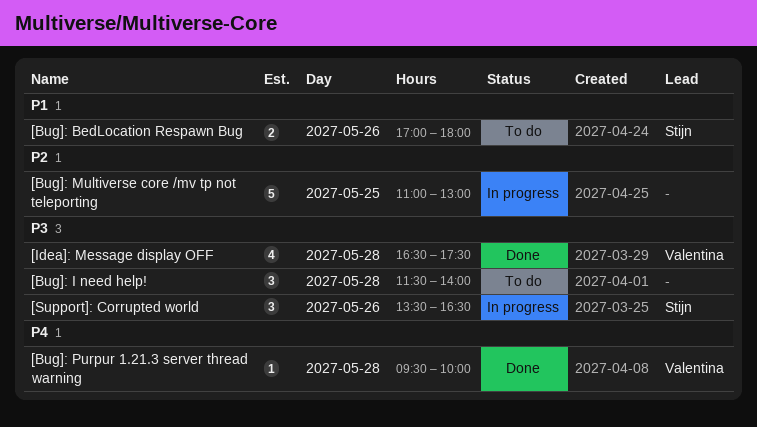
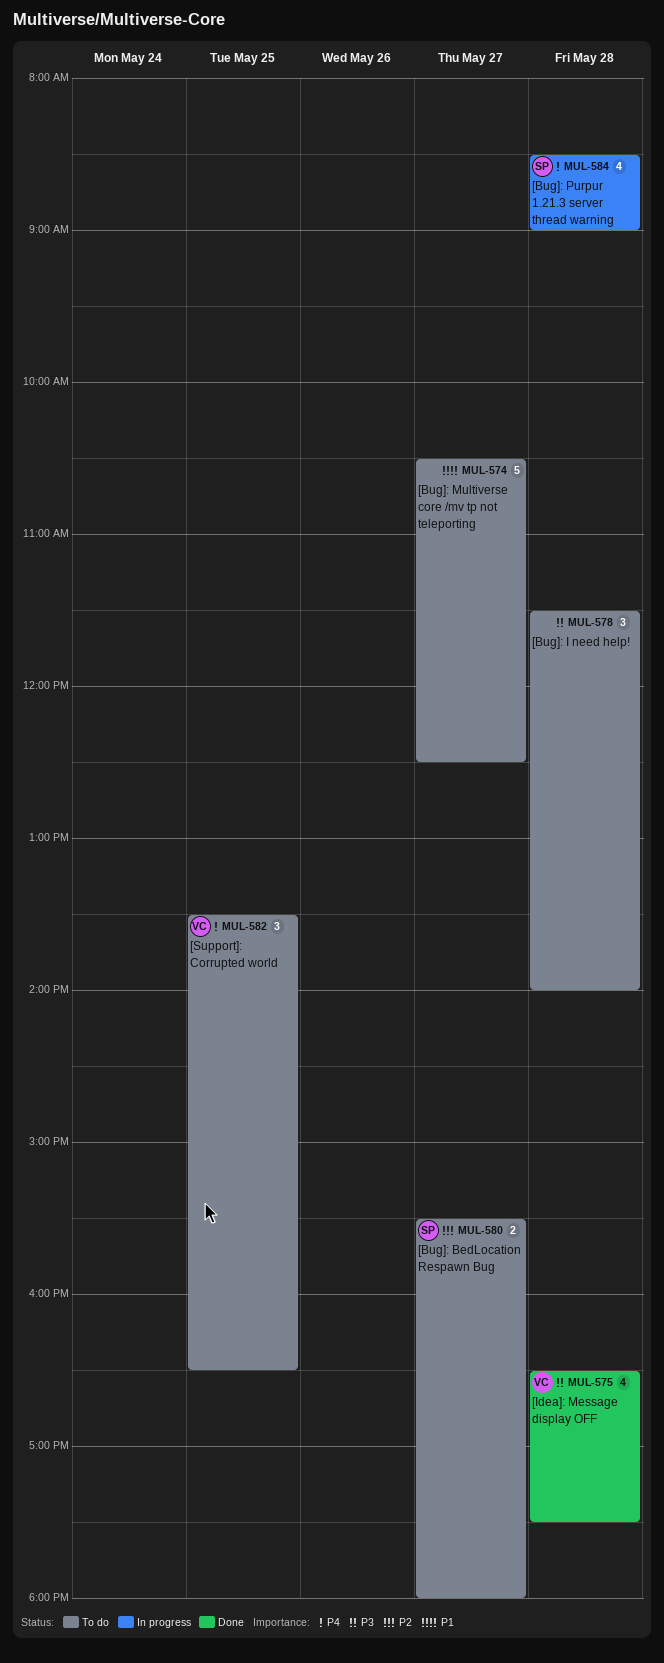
[Bug]: BedLocation Respawn Bug, priority: P1 -> P2
[Bug]: BedLocation Respawn Bug, day: May 26 -> May 27
[Bug]: BedLocation Respawn Bug, begins: 17:00 -> 15:30
[Bug]: Multiverse core /mv tp not teleporting, status: In progress -> To do
[Bug]: Multiverse core /mv tp not teleporting, priority: P2 -> P1
[Bug]: Multiverse core /mv tp not teleporting, day: May 25 -> May 27
[Bug]: Multiverse core /mv tp not teleporting, begins: 11:00 -> 10:30
[Bug]: Multiverse core /mv tp not teleporting, ends: 13:00 -> 12:30
[Bug]: Purpur 1.21.3 server thread warning, status: Done -> In progress
[Bug]: Purpur 1.21.3 server thread warning, owner: Valentina -> Stijn
[Bug]: Purpur 1.21.3 server thread warning, estimate: 1 -> 4
[Bug]: Purpur 1.21.3 server thread warning, begins: 09:30 -> 08:30
[Bug]: Purpur 1.21.3 server thread warning, ends: 10:00 -> 09:00
[Support]: Corrupted world, status: In progress -> To do
[Support]: Corrupted world, owner: Stijn -> Valentina
[Support]: Corrupted world, priority: P3 -> P4
[Support]: Corrupted world, day: May 26 -> May 25

